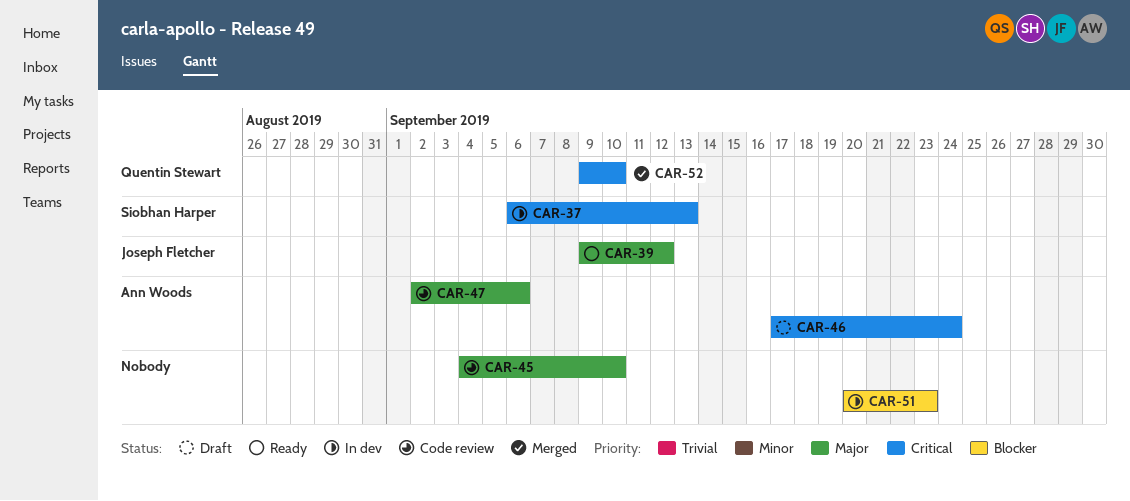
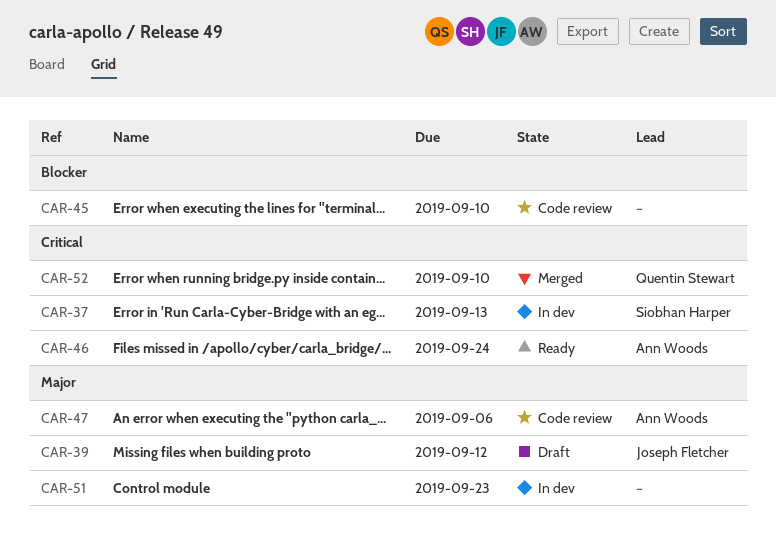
CAR-39, status: Ready -> Draft
CAR-45, priority: Major -> Blocker
CAR-46, status: Draft -> Ready
CAR-51, priority: Blocker -> Major

